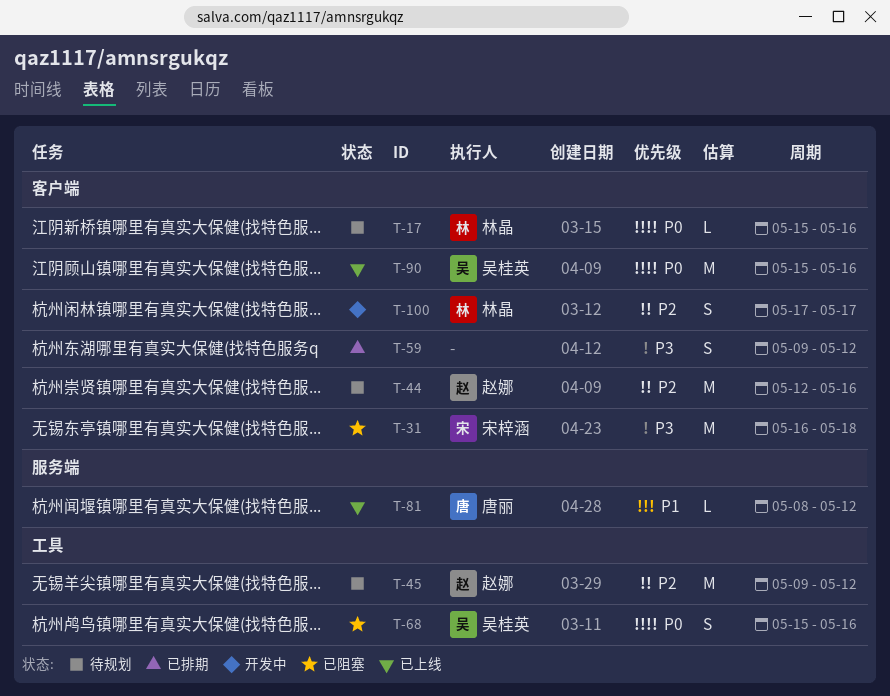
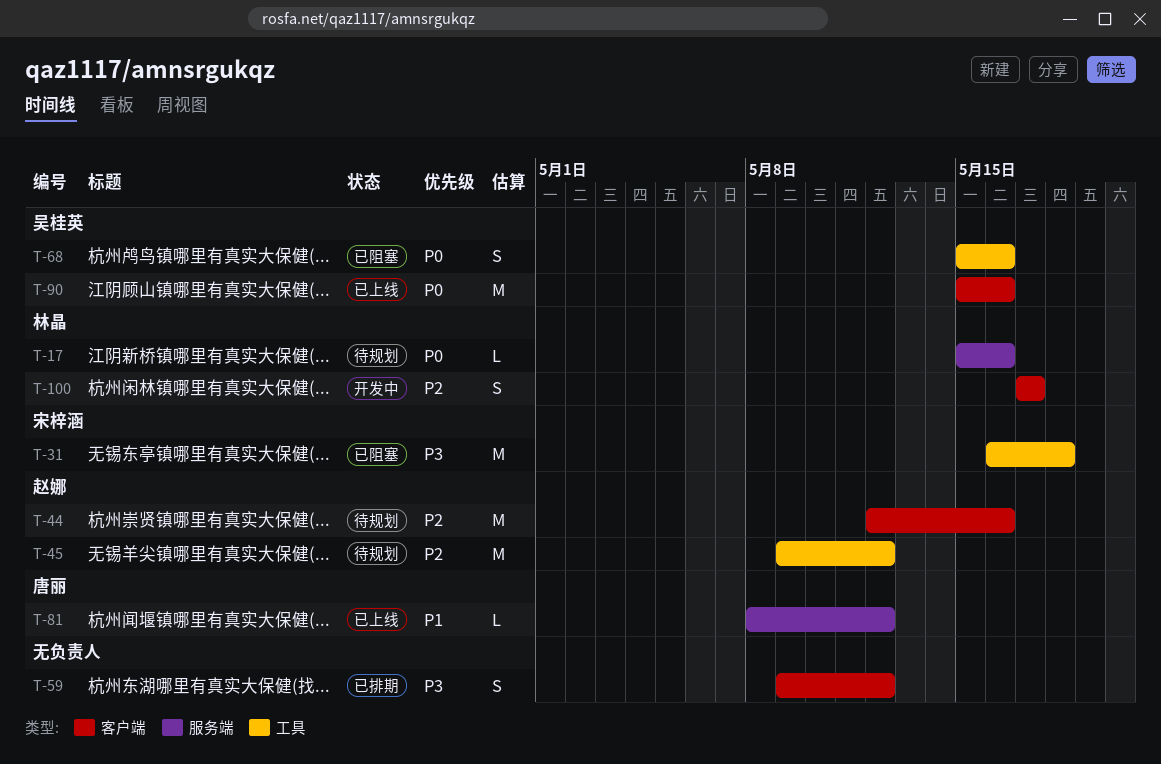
T-17, label: 客户端 -> 服务端
T-31, label: 客户端 -> 工具

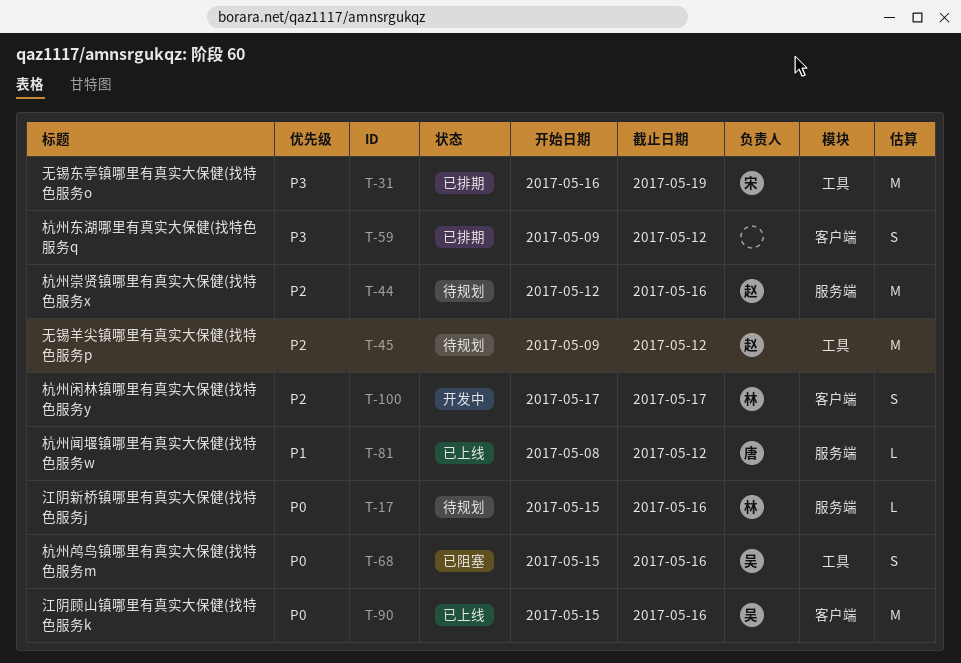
T-31, status: 已阻塞 -> 已排期
T-31, due: May 18 -> May 19
T-44, label: 客户端 -> 服务端

